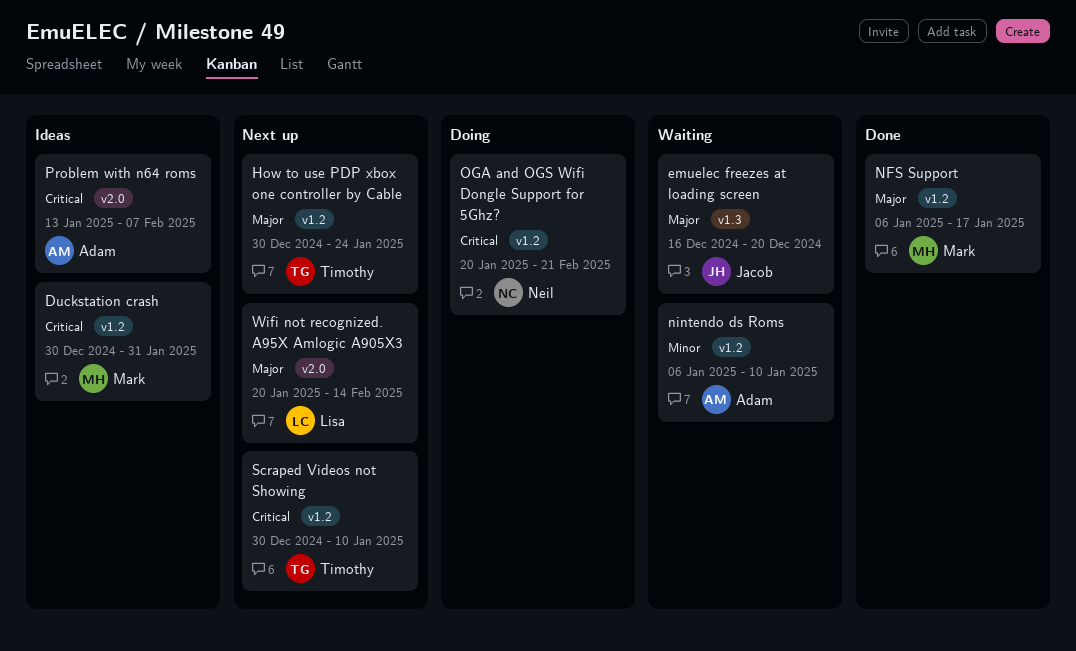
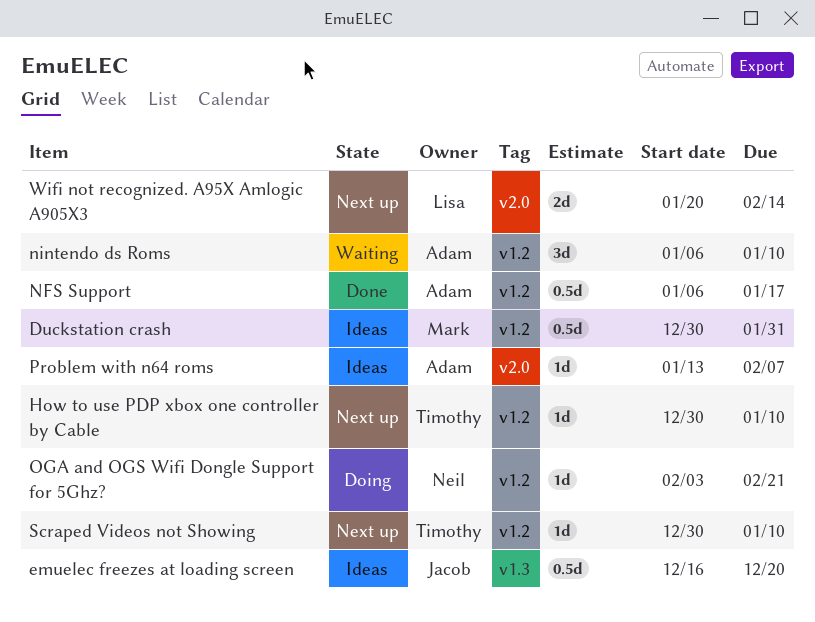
emuelec freezes at loading screen, status: Waiting -> Ideas
How to use PDP xbox one controller by Cable, due: Jan 24 -> Jan 10
NFS Support, owner: Mark -> Adam
OGA and OGS Wifi Dongle Support for 5Ghz?, start: Jan 20 -> Feb 3

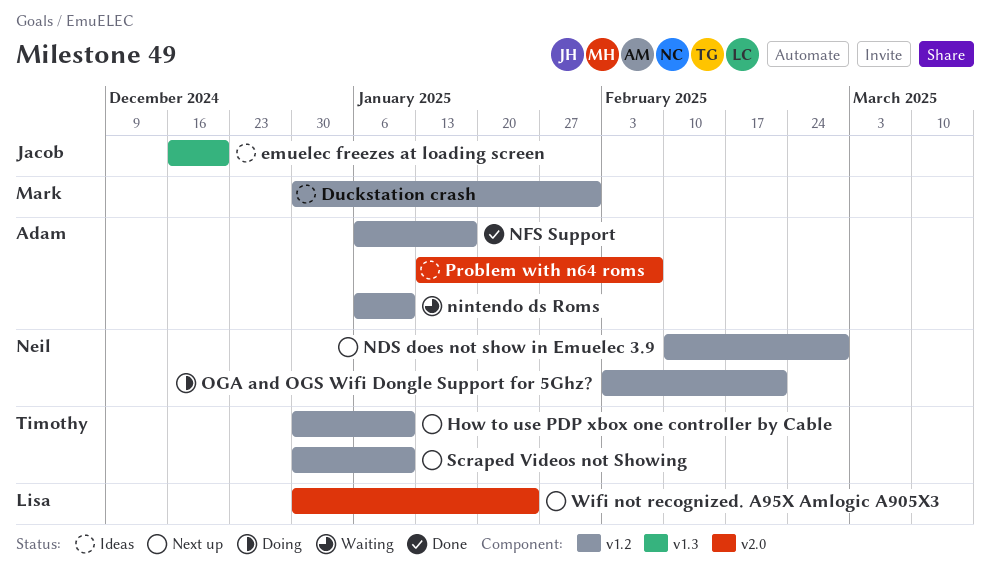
NDS does not show in Emuelec 3.9: none -> present
Wifi not recognized. A95X Amlogic A905X3, start: Jan 20 -> Dec 30
Wifi not recognized. A95X Amlogic A905X3, due: Feb 14 -> Jan 24

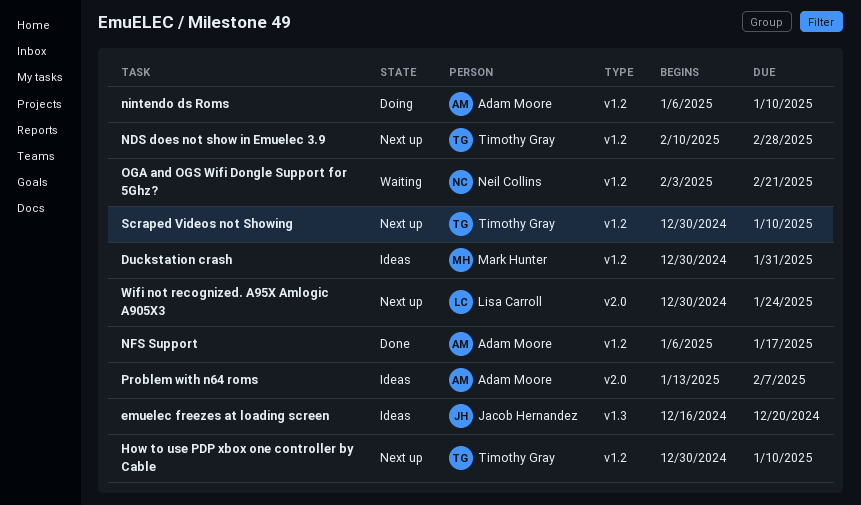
NDS does not show in Emuelec 3.9, owner: Neil Collins -> Timothy Gray
nintendo ds Roms, status: Waiting -> Doing
OGA and OGS Wifi Dongle Support for 5Ghz?, status: Doing -> Waiting

